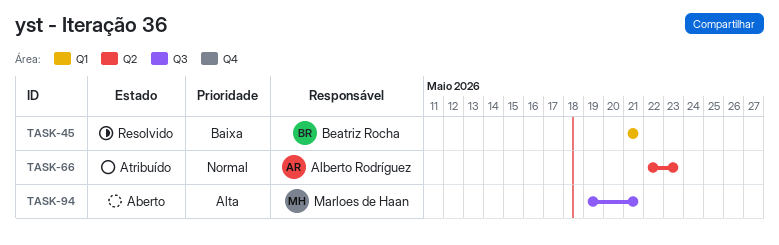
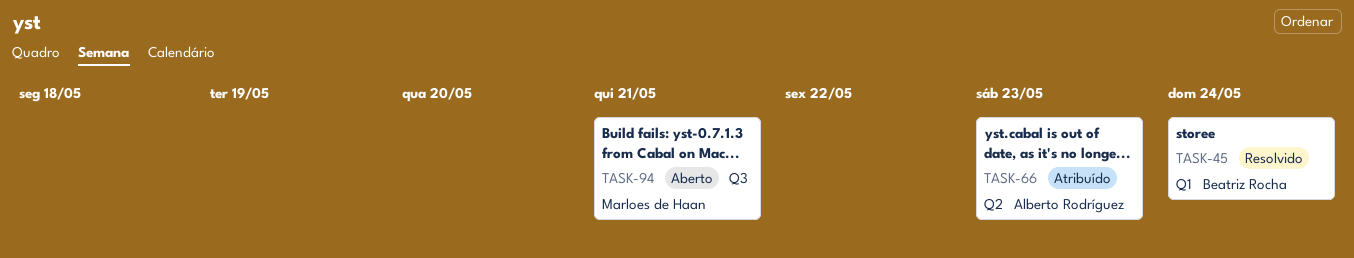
TASK-45, due: May 21 -> May 24

